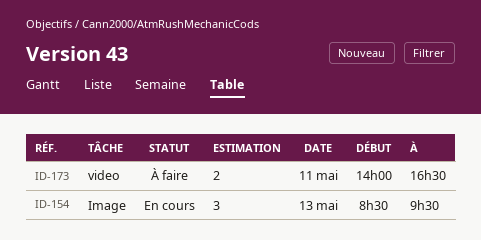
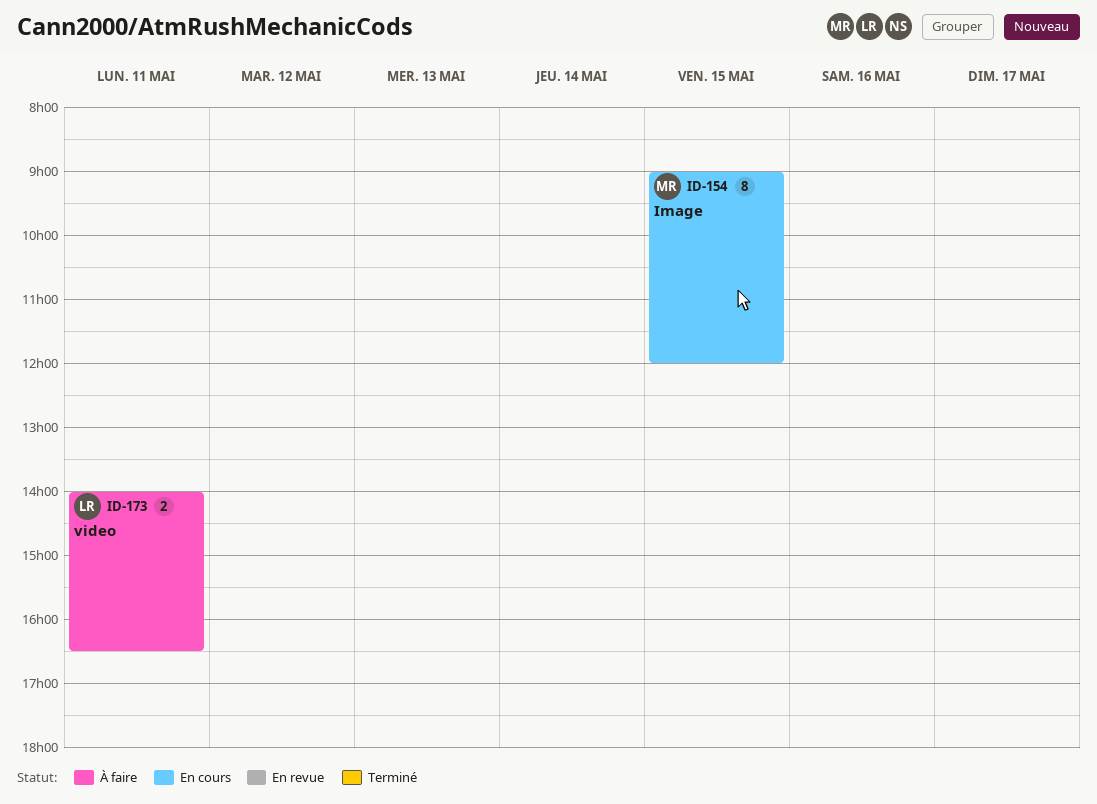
ID-154, estimate: 3 -> 8
ID-154, day: May 13 -> May 15
ID-154, begins: 08:30 -> 09:00
ID-154, ends: 09:30 -> 12:00

